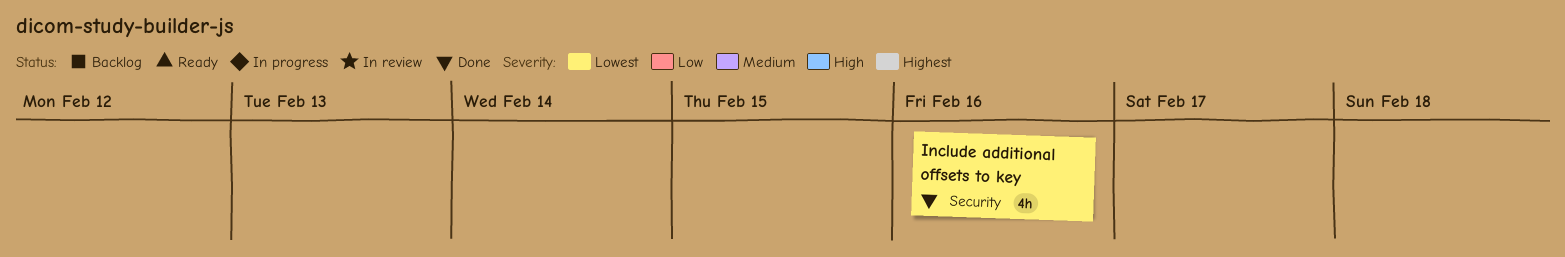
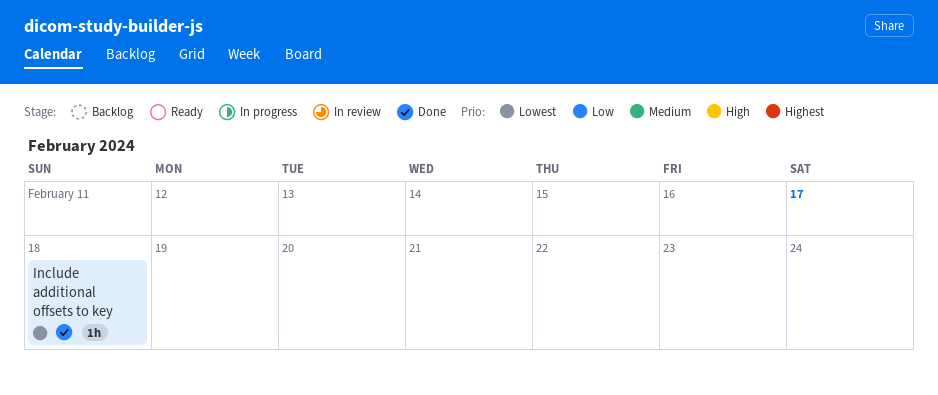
Include additional offsets to key, estimate: 4h -> 1h
Include additional offsets to key, due: Feb 16 -> Feb 18

